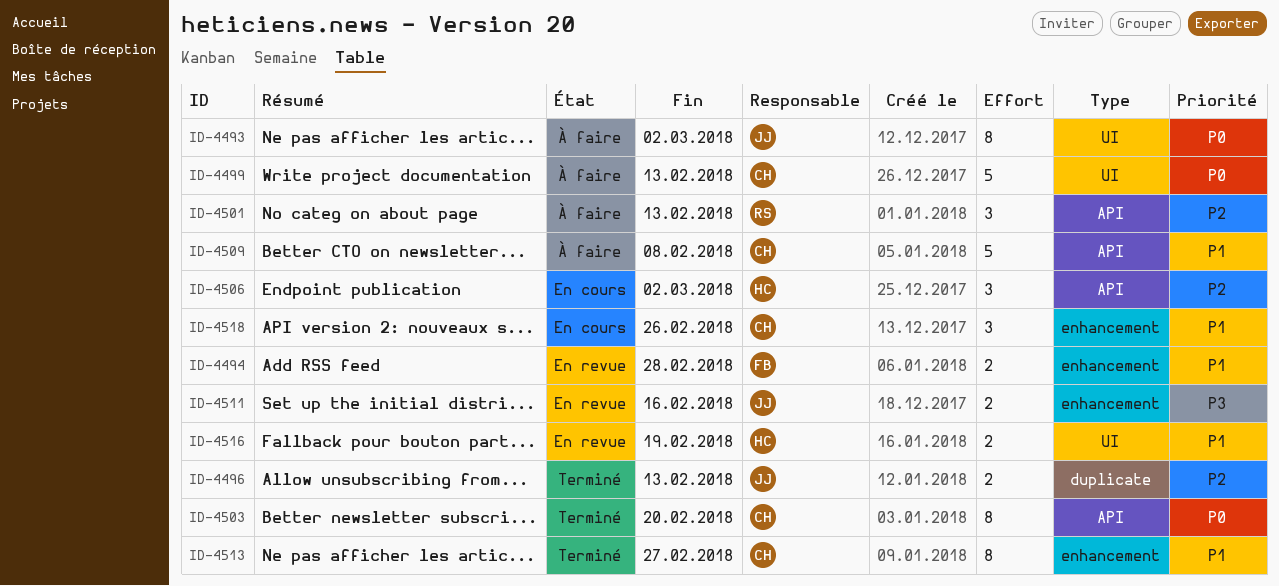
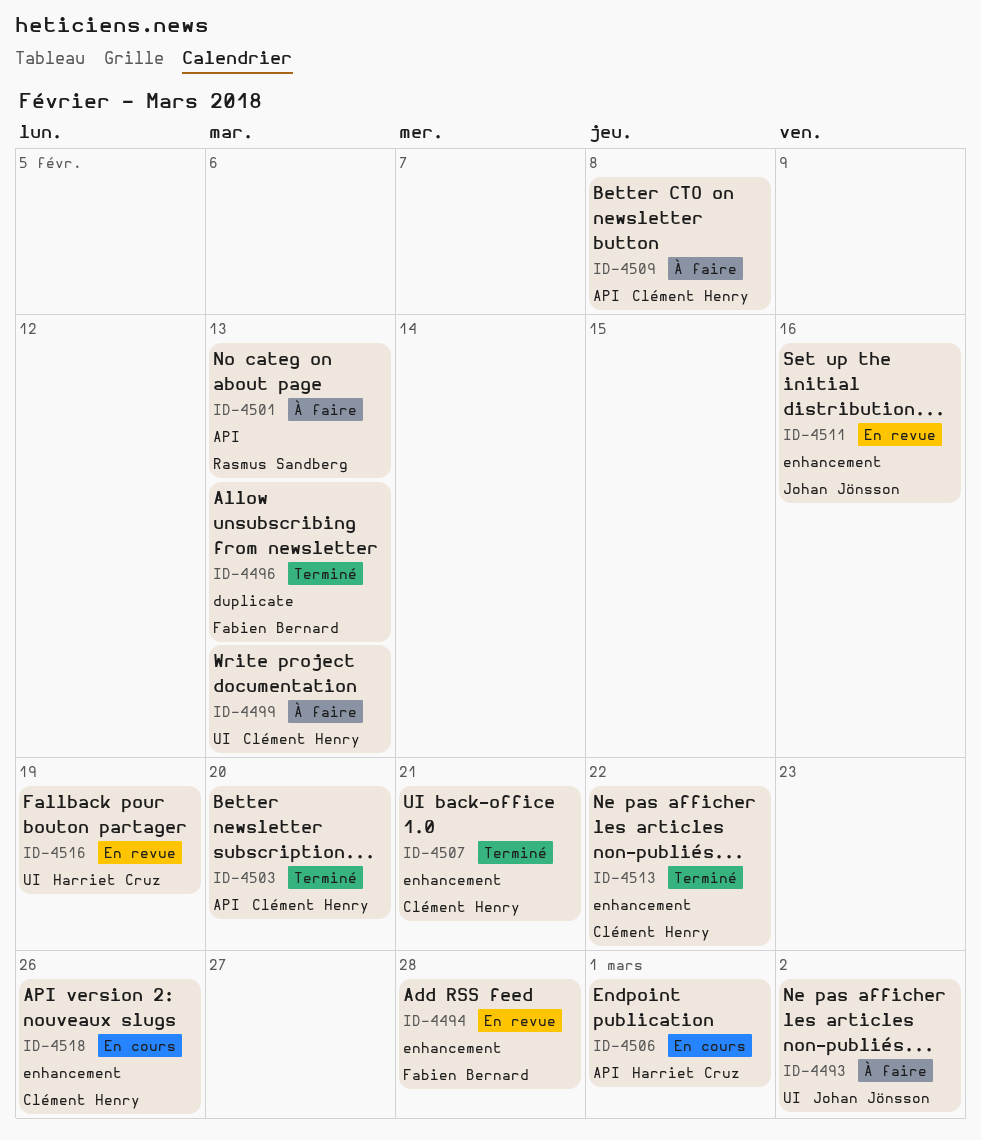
ID-4496, owner: Johan Jönsson -> Fabien Bernard
ID-4506, due: Mar 2 -> Mar 1
ID-4507: none -> present
ID-4513, due: Feb 27 -> Feb 22

